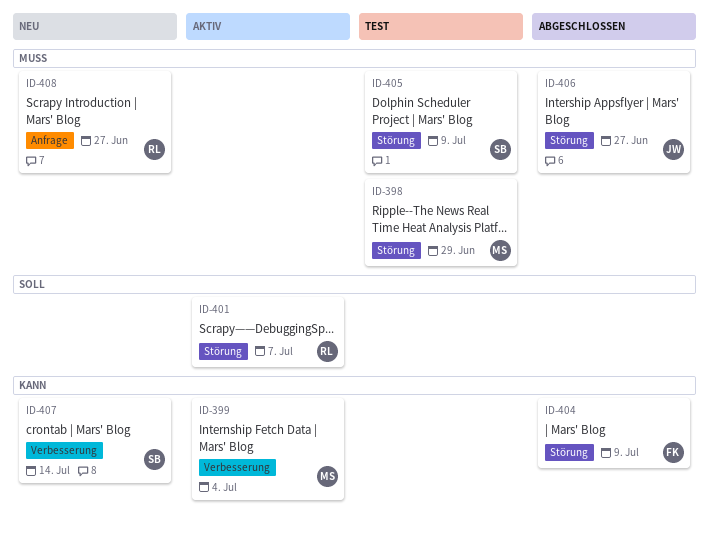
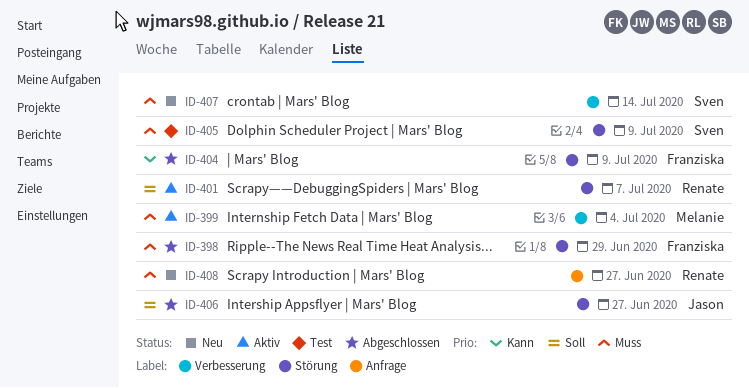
ID-398, status: Test -> Abgeschlossen
ID-398, owner: Melanie -> Franziska
ID-399, priority: Kann -> Muss
ID-406, priority: Muss -> Soll
ID-407, priority: Kann -> Muss

